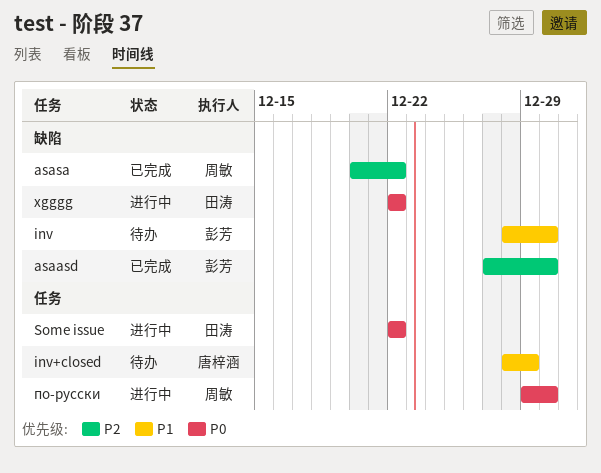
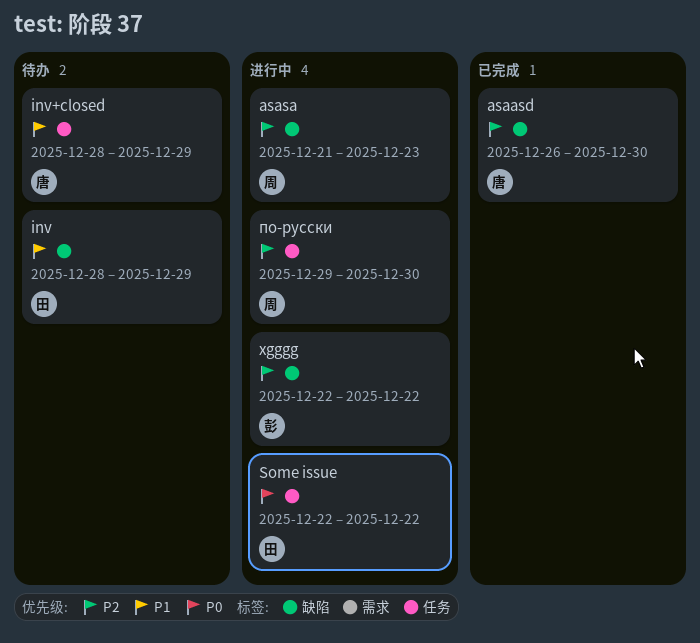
asaasd, owner: 彭芳 -> 唐梓涵
asaasd, start: Dec 27 -> Dec 26
asasa, status: 已完成 -> 进行中
asasa, start: Dec 20 -> Dec 21
asasa, due: Dec 22 -> Dec 23
inv, owner: 彭芳 -> 田涛
inv, due: Dec 30 -> Dec 29
xgggg, owner: 田涛 -> 彭芳
xgggg, priority: P0 -> P2
по-русски, priority: P0 -> P2

